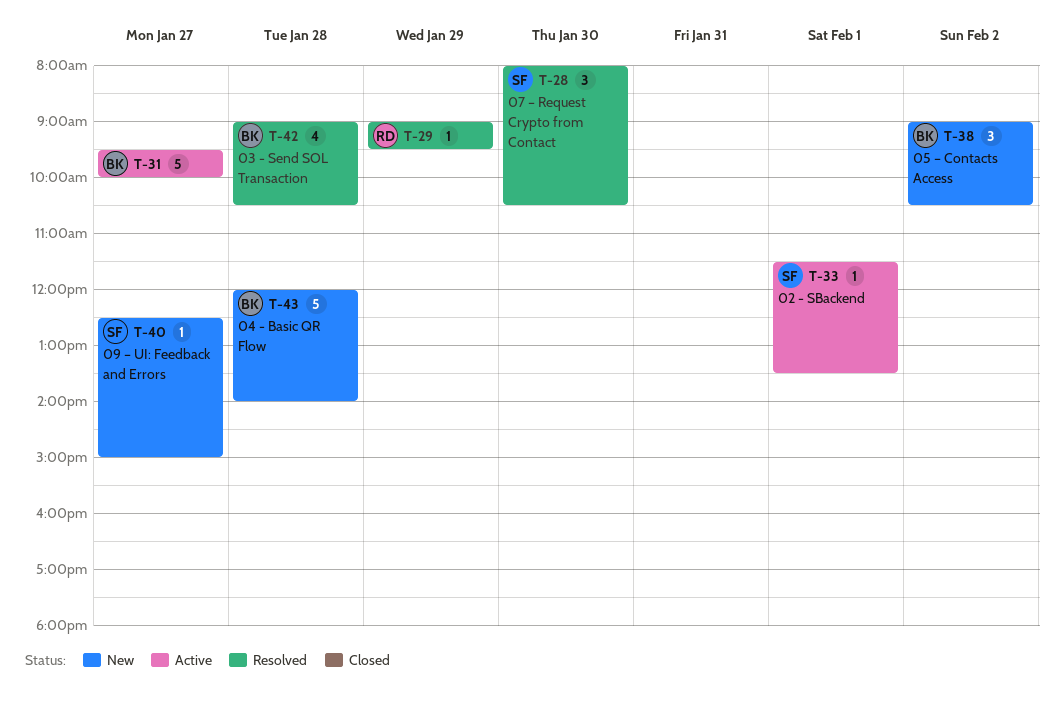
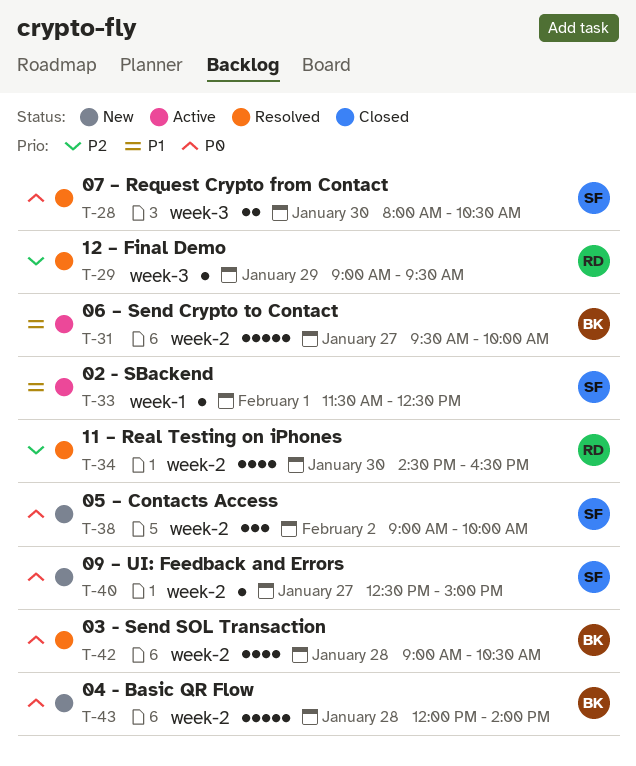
T-28, estimate: 3 -> 2
T-33, ends: 13:30 -> 12:30
T-34: none -> present
T-38, owner: BK -> SF
T-38, ends: 10:30 -> 10:00

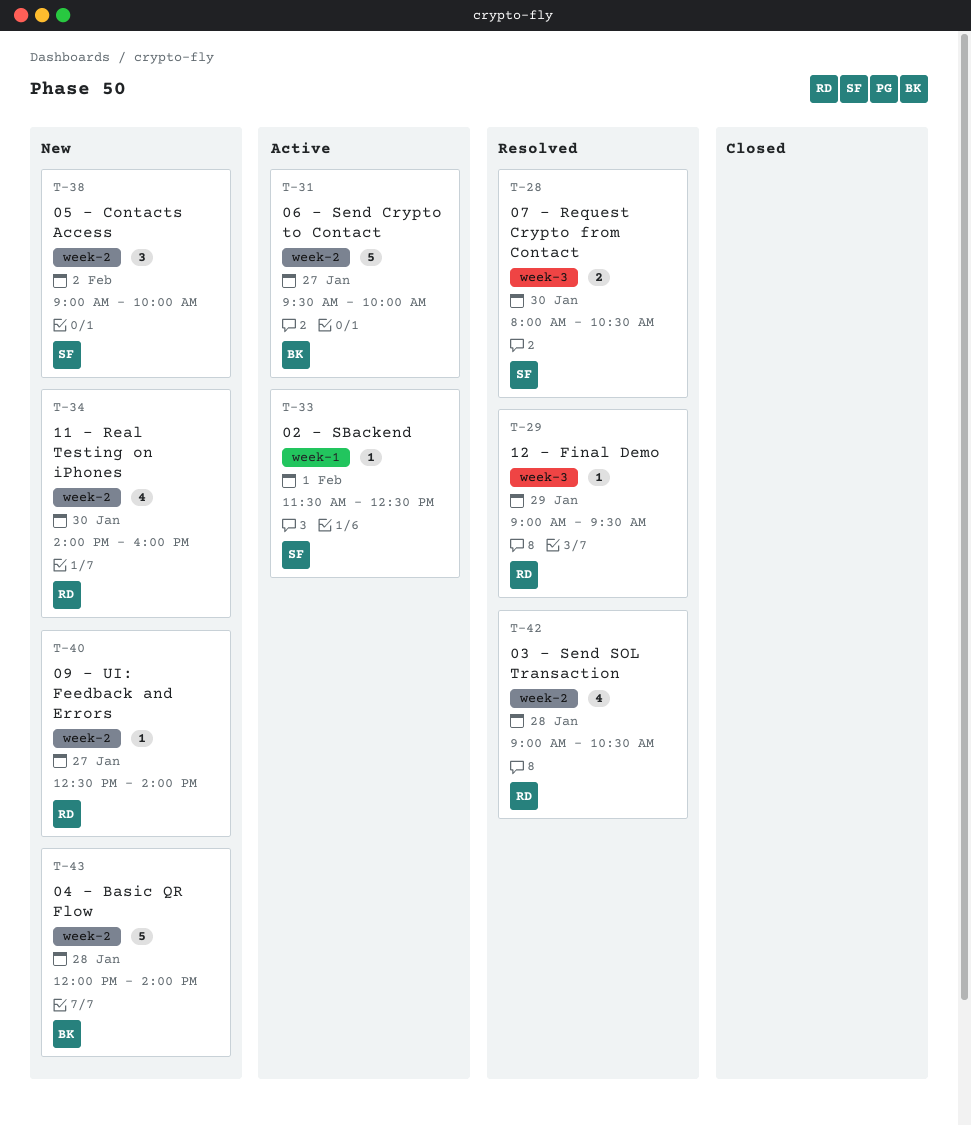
T-34, status: Resolved -> New
T-34, begins: 14:30 -> 14:00
T-34, ends: 16:30 -> 16:00
T-40, owner: SF -> RD
T-40, ends: 15:00 -> 14:00
T-42, owner: BK -> RD

